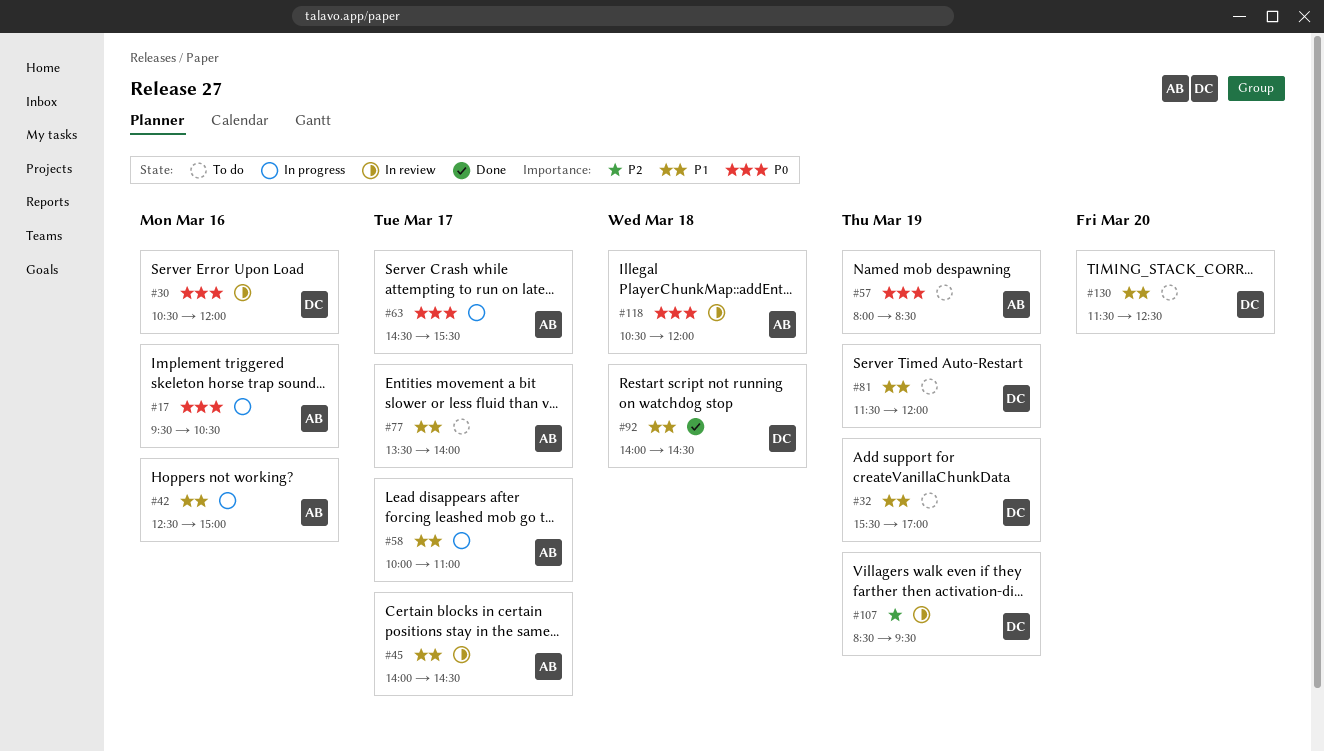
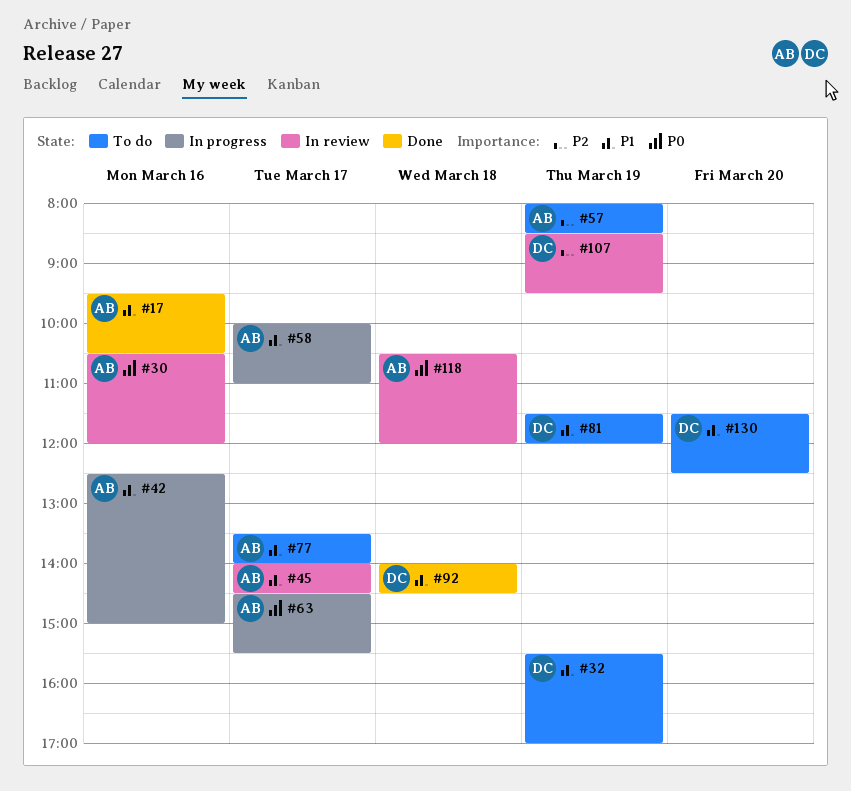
#17, status: In progress -> Done
#17, priority: P0 -> P1
#30, owner: DC -> AB
#57, priority: P0 -> P2

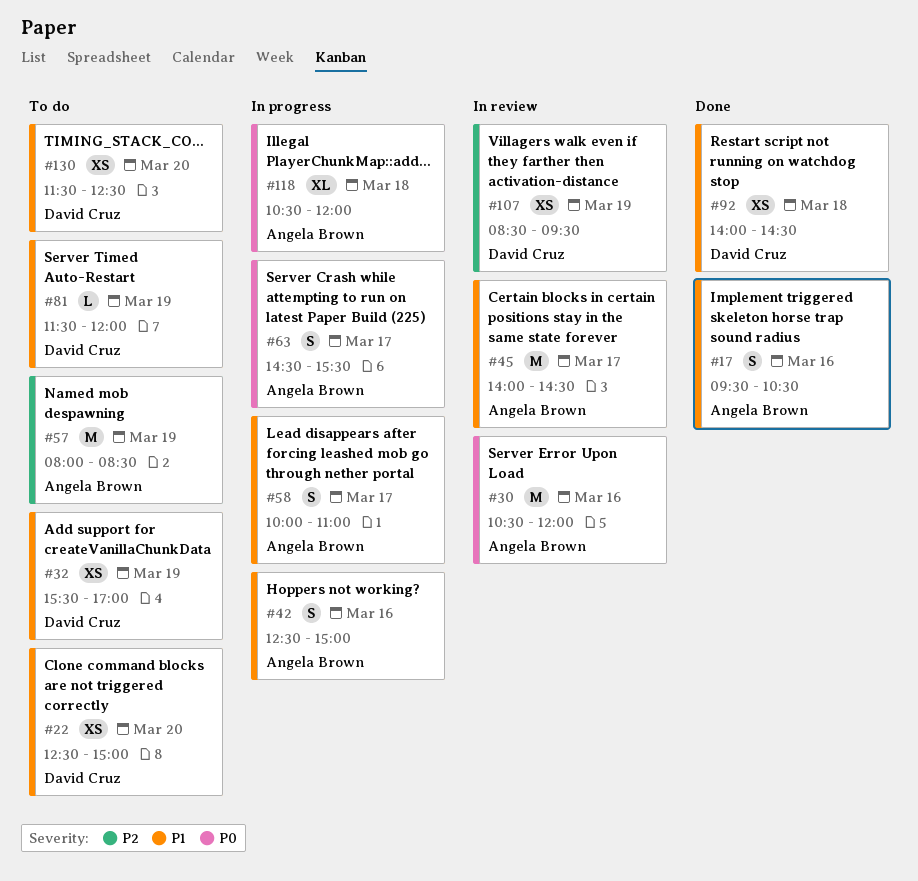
#22: none -> present
#77: present -> none
#118, status: In review -> In progress

